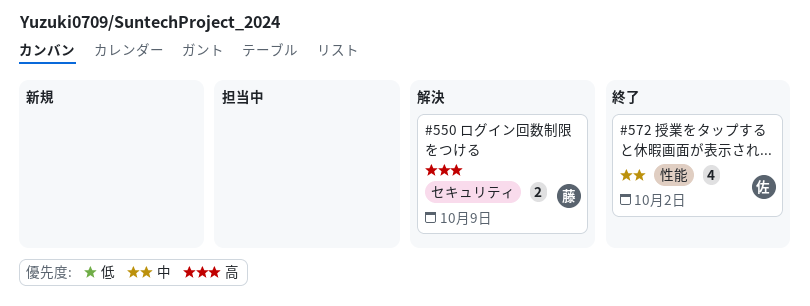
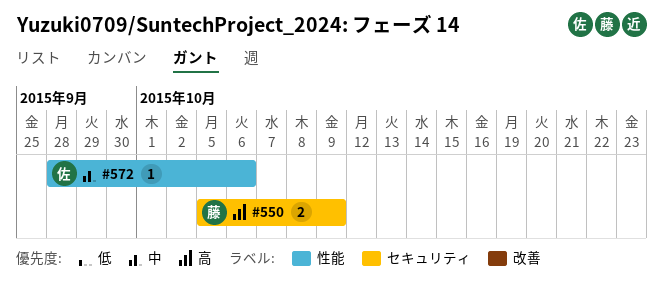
#572, estimate: 4 -> 1
#572, due: Oct 2 -> Oct 6

